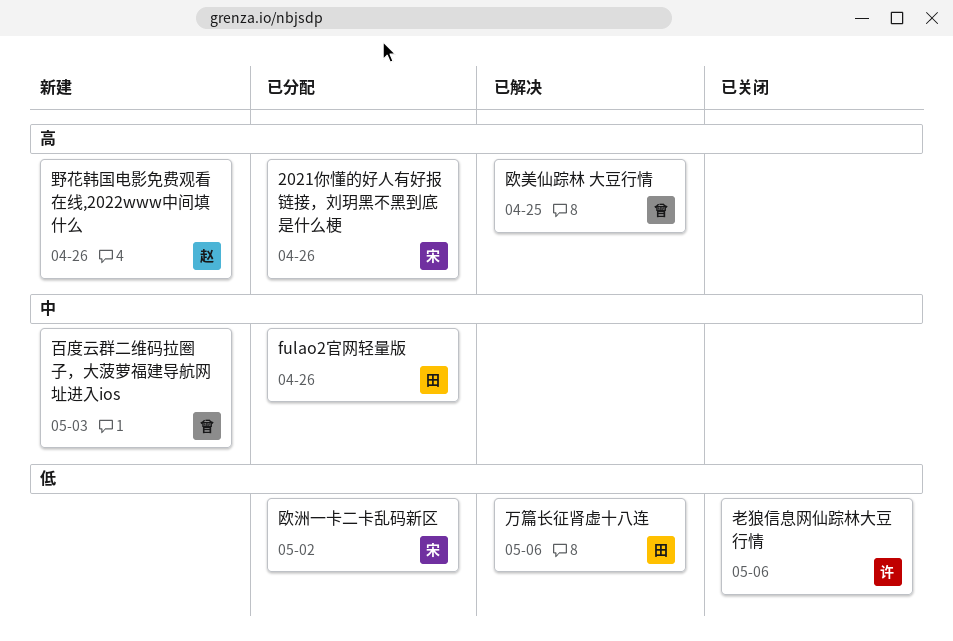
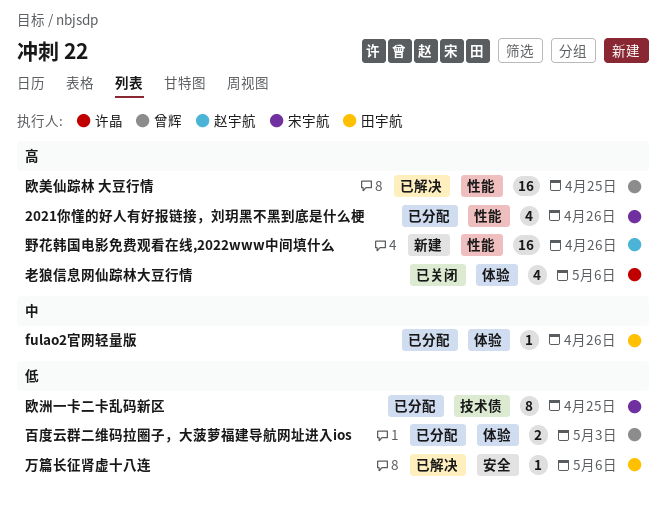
欧洲一卡二卡乱码新区, due: May 2 -> Apr 25
百度云群二维码拉圈子，大菠萝福建导航网址进入ios, status: 新建 -> 已分配
百度云群二维码拉圈子，大菠萝福建导航网址进入ios, priority: 中 -> 低
老狼信息网仙踪林大豆行情, priority: 低 -> 高

